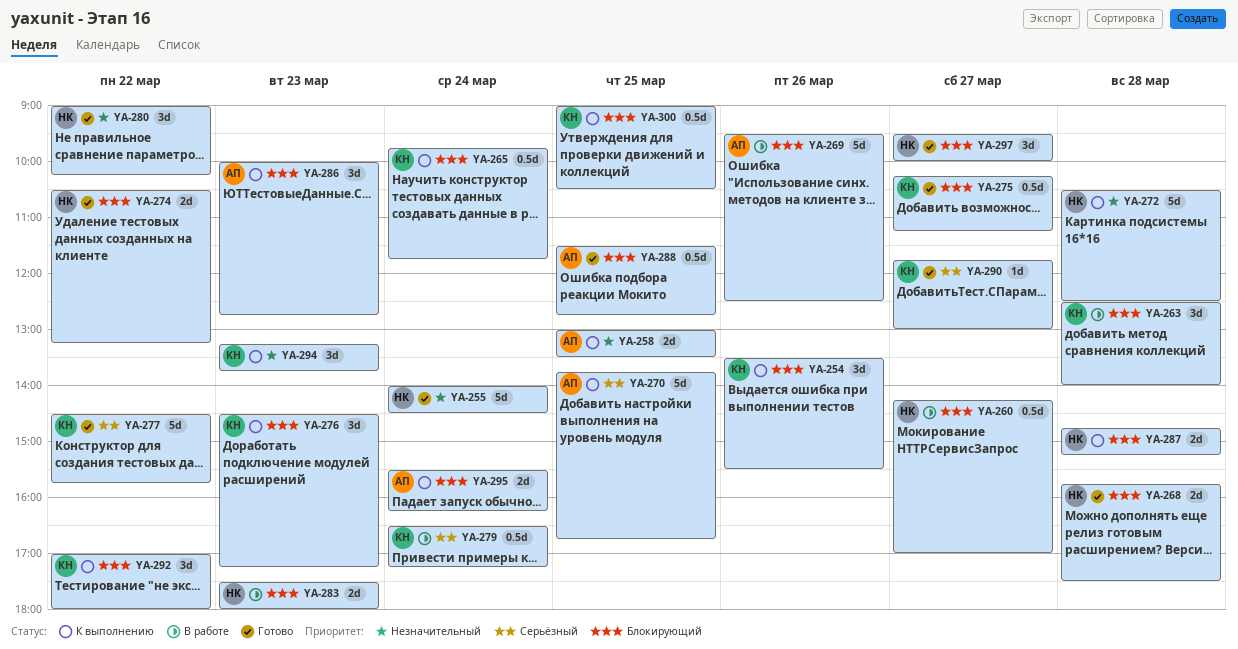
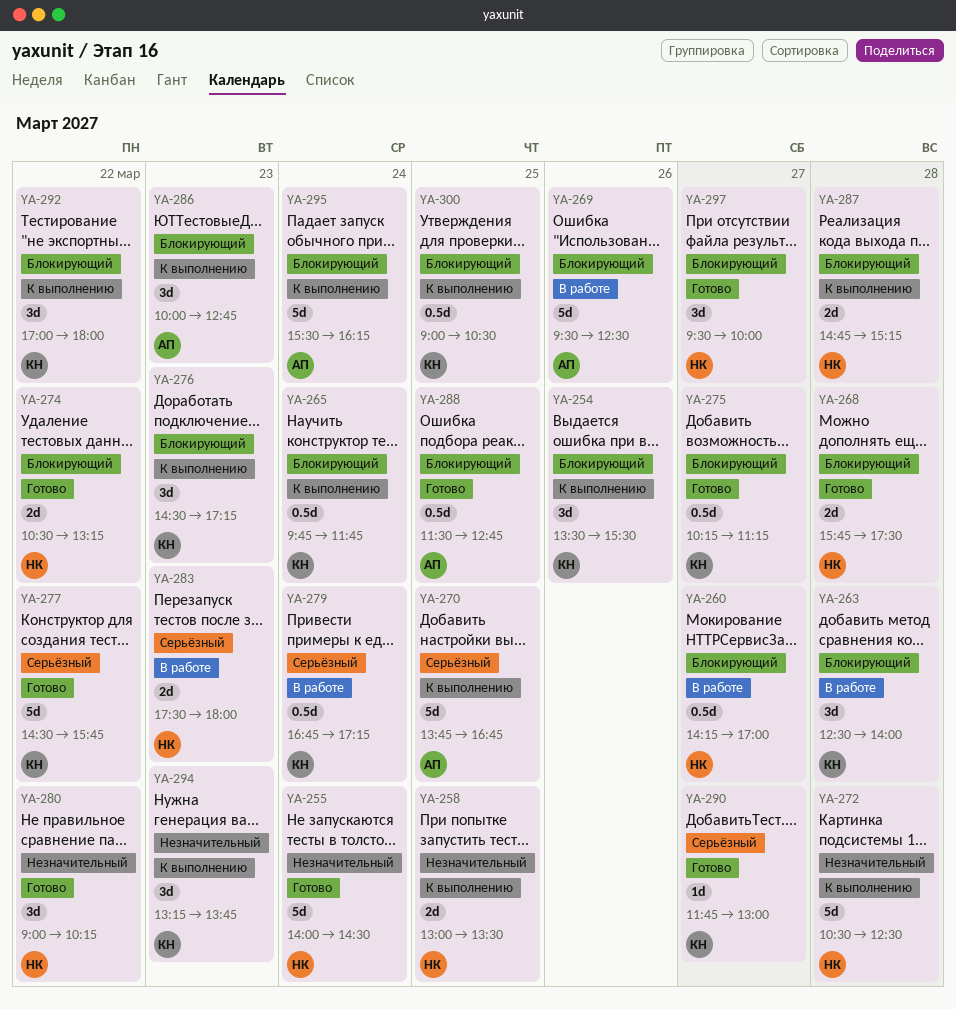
YA-258, owner: АП -> НК
YA-279, begins: 16:30 -> 16:45
YA-283, priority: Блокирующий -> Серьёзный
YA-295, estimate: 2d -> 5d

